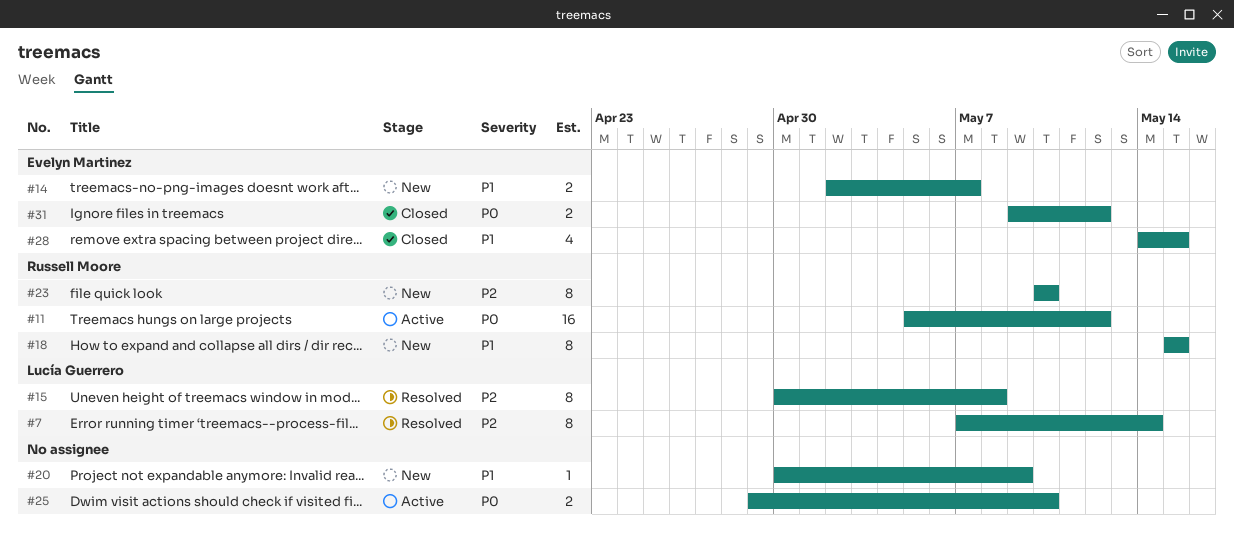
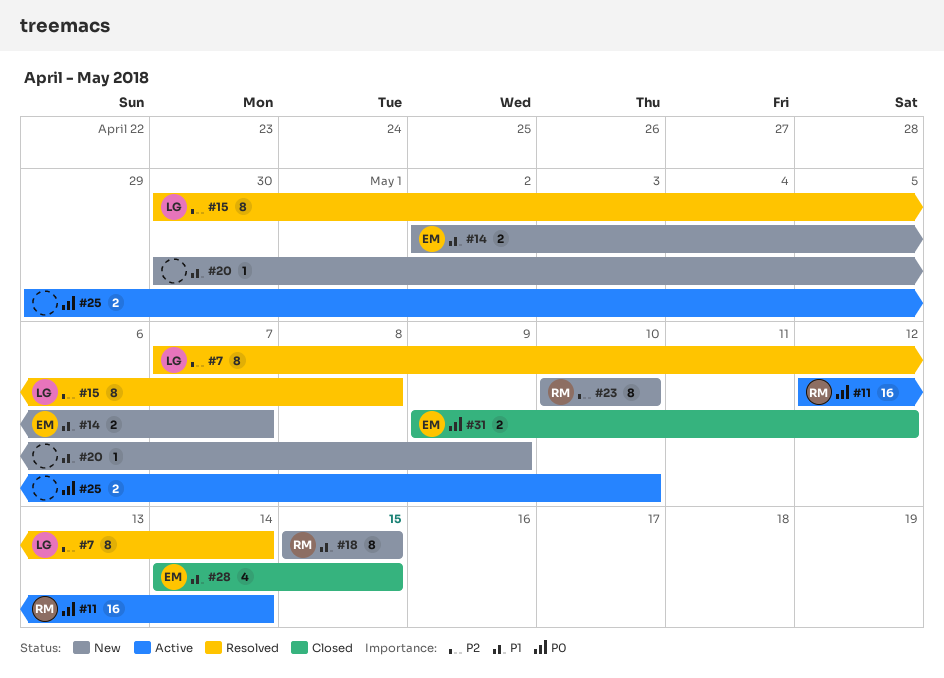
#11, start: May 5 -> May 12
#11, due: May 12 -> May 14

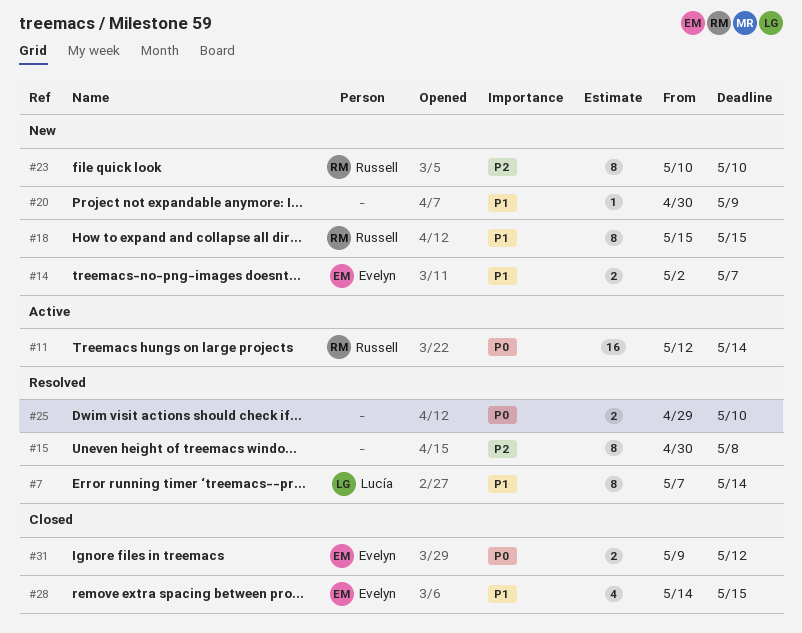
#7, priority: P2 -> P1
#15, owner: Lucía -> none
#25, status: Active -> Resolved

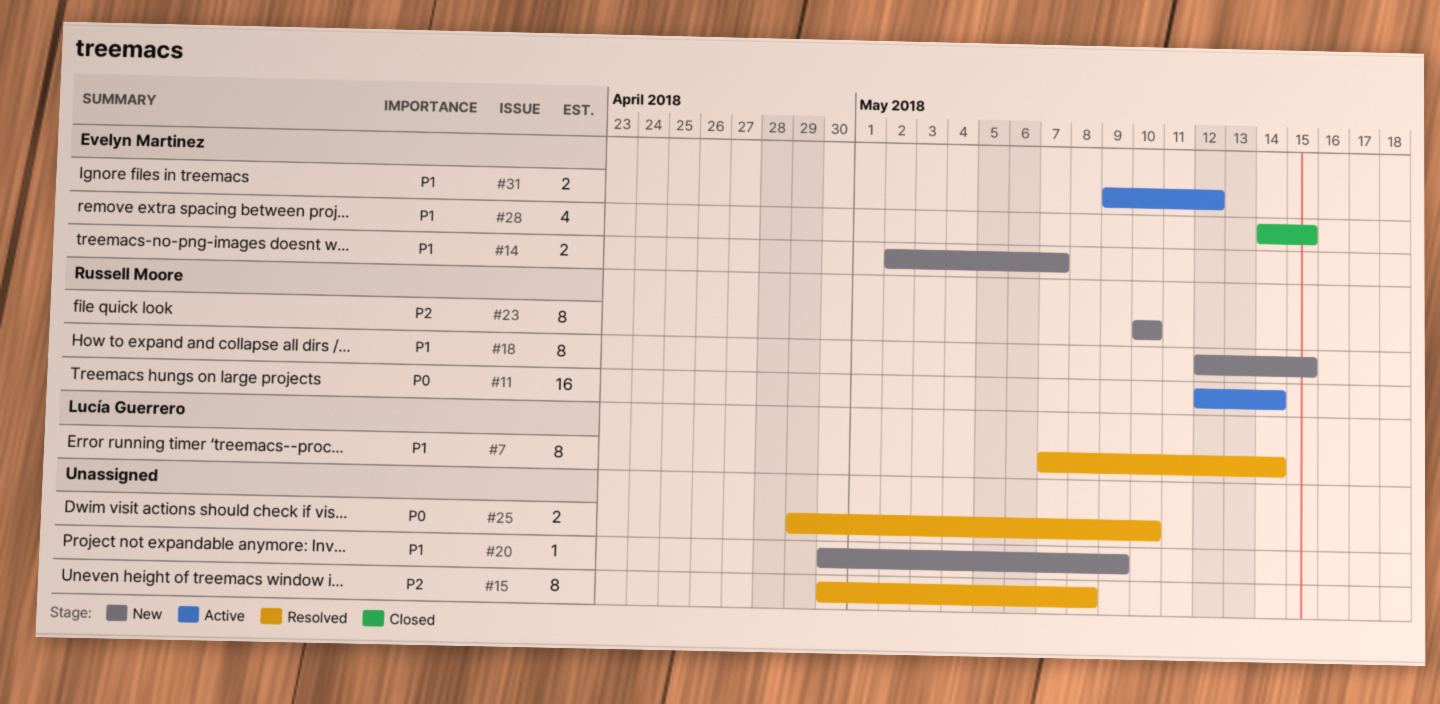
#18, start: May 15 -> May 12
#31, status: Closed -> Active
#31, priority: P0 -> P1

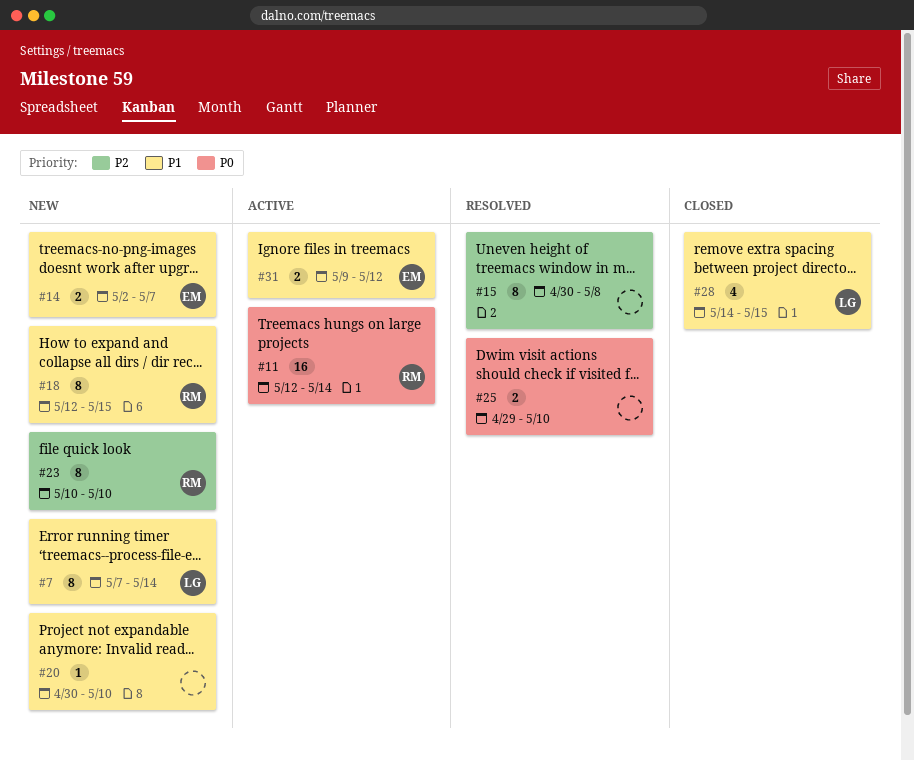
#7, status: Resolved -> New
#20, due: May 9 -> May 10
#28, owner: Evelyn Martinez -> Lucía Guerrero

